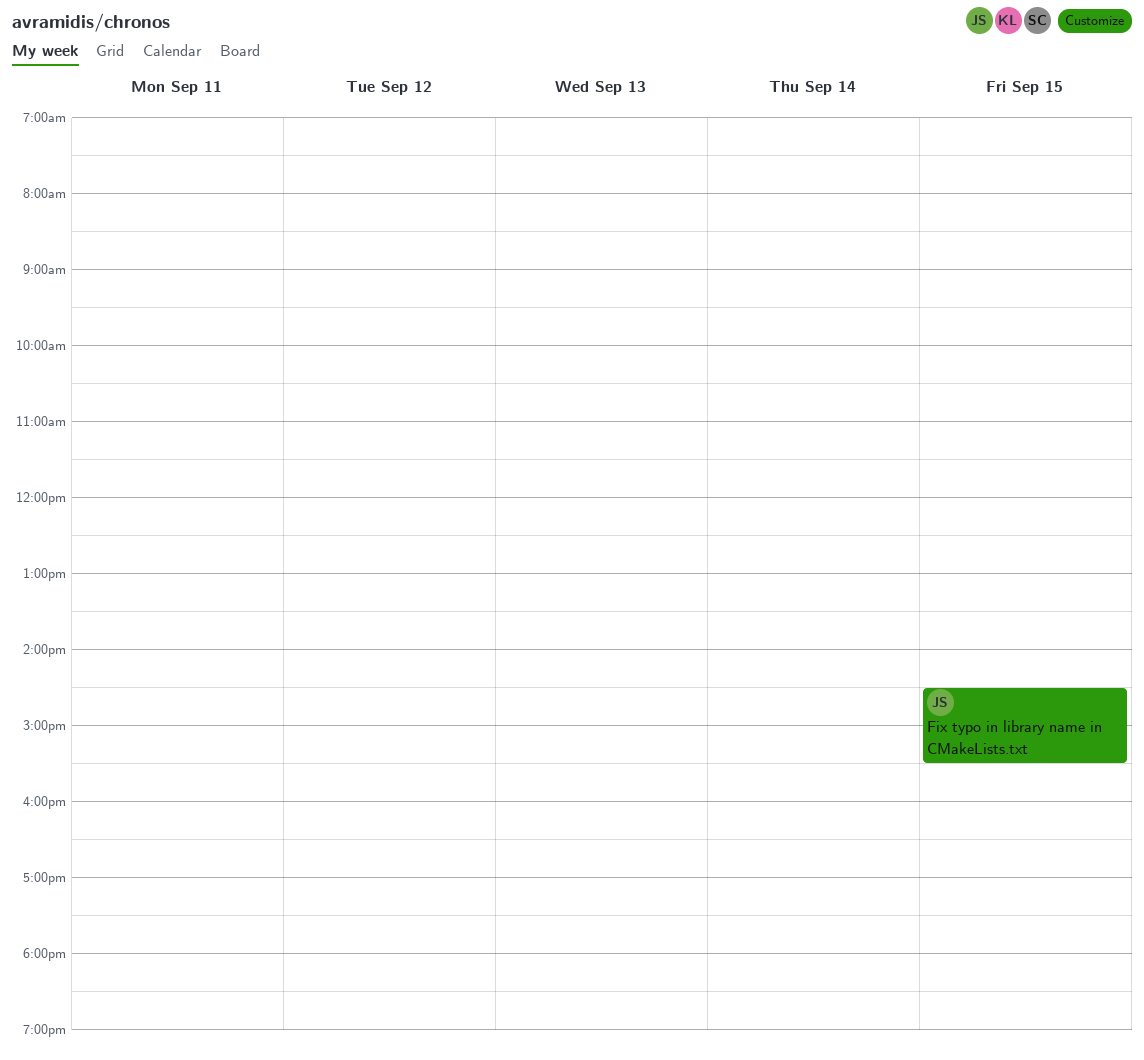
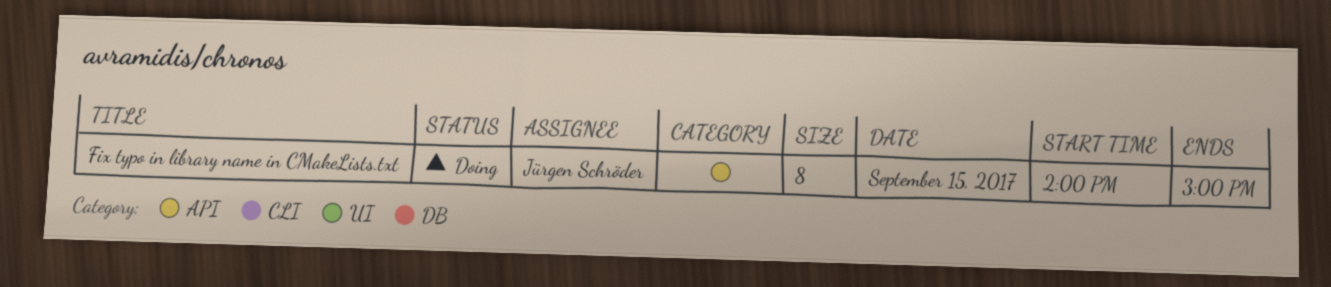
Fix typo in library name in CMakeLists.txt, begins: 14:30 -> 14:00
Fix typo in library name in CMakeLists.txt, ends: 15:30 -> 15:00

